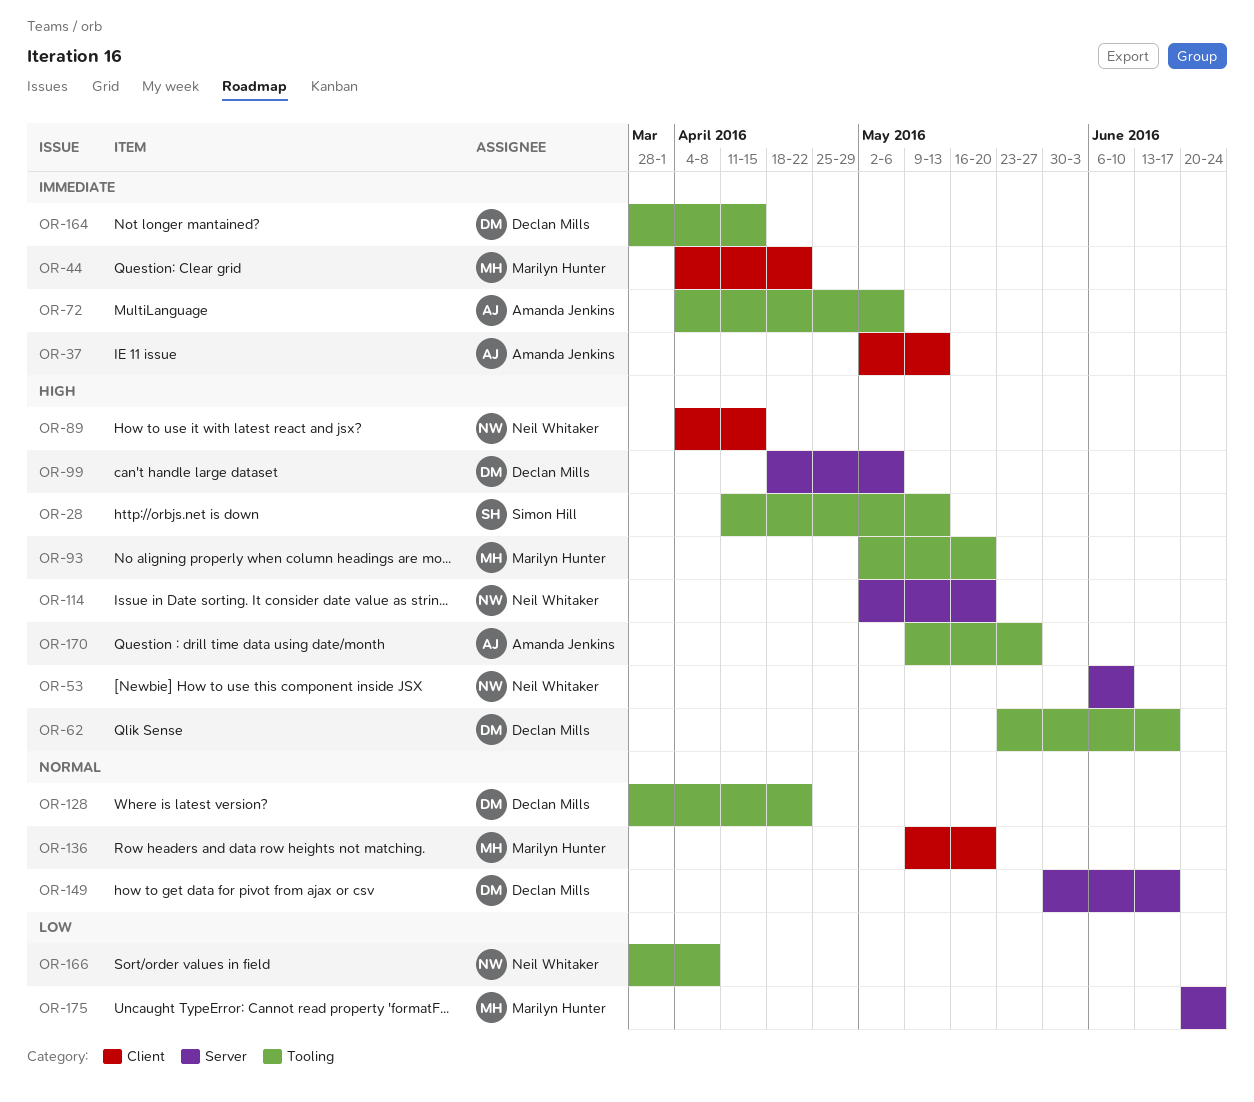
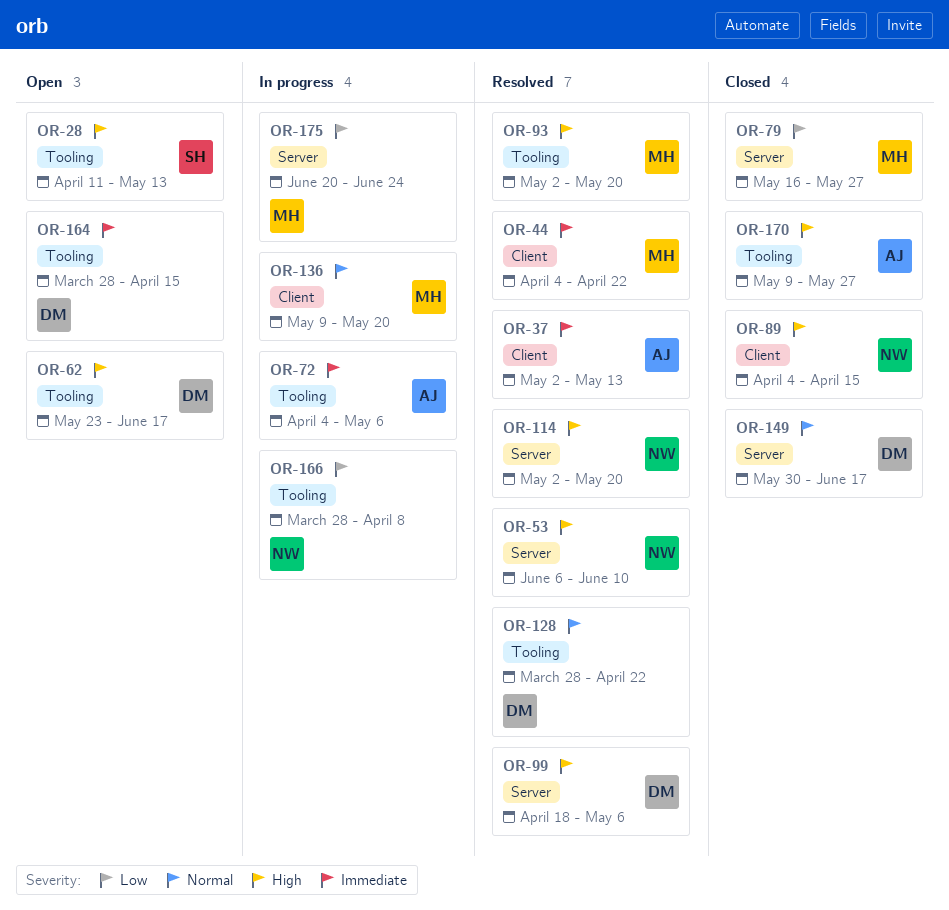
OR-79: none -> present

